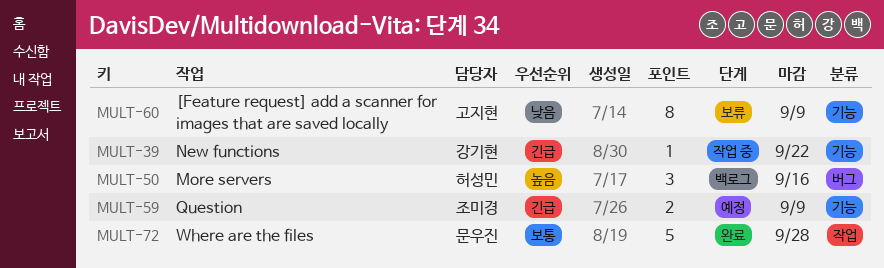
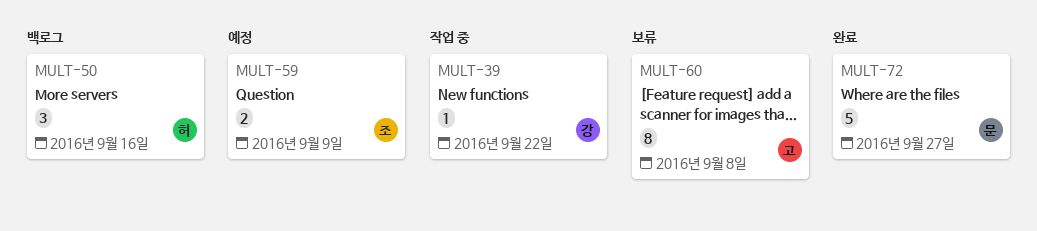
MULT-60, due: Sep 9 -> Sep 8
MULT-72, due: Sep 28 -> Sep 27

